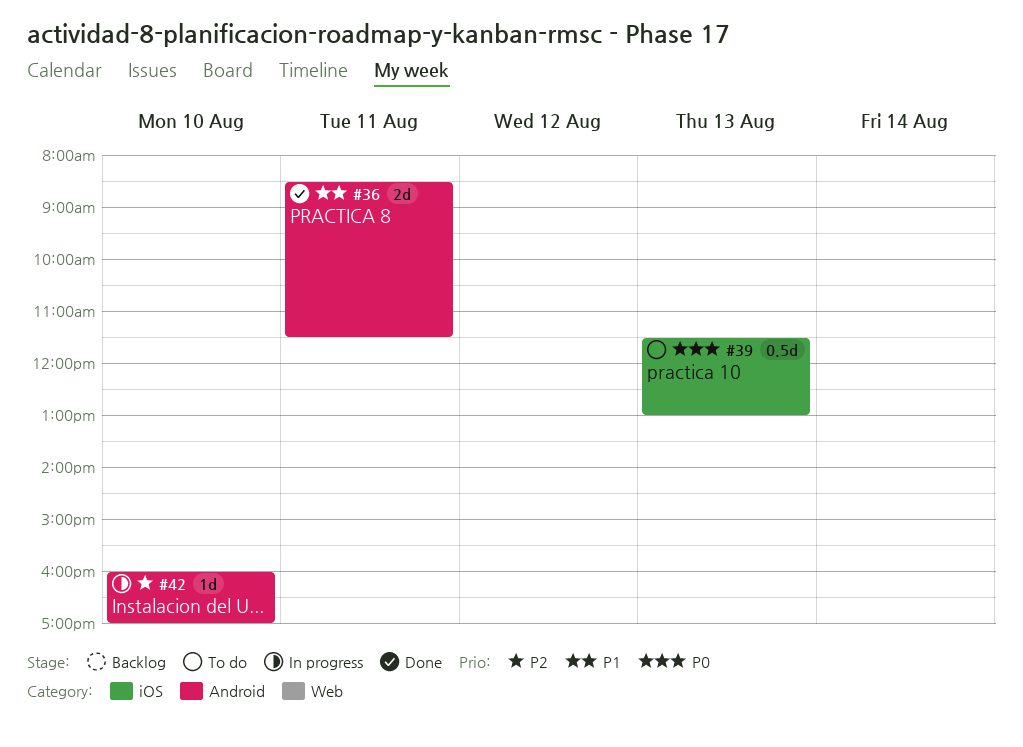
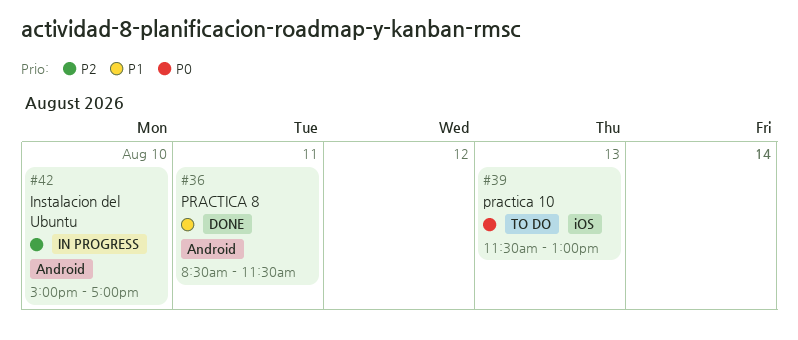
#42, begins: 16:00 -> 15:00

